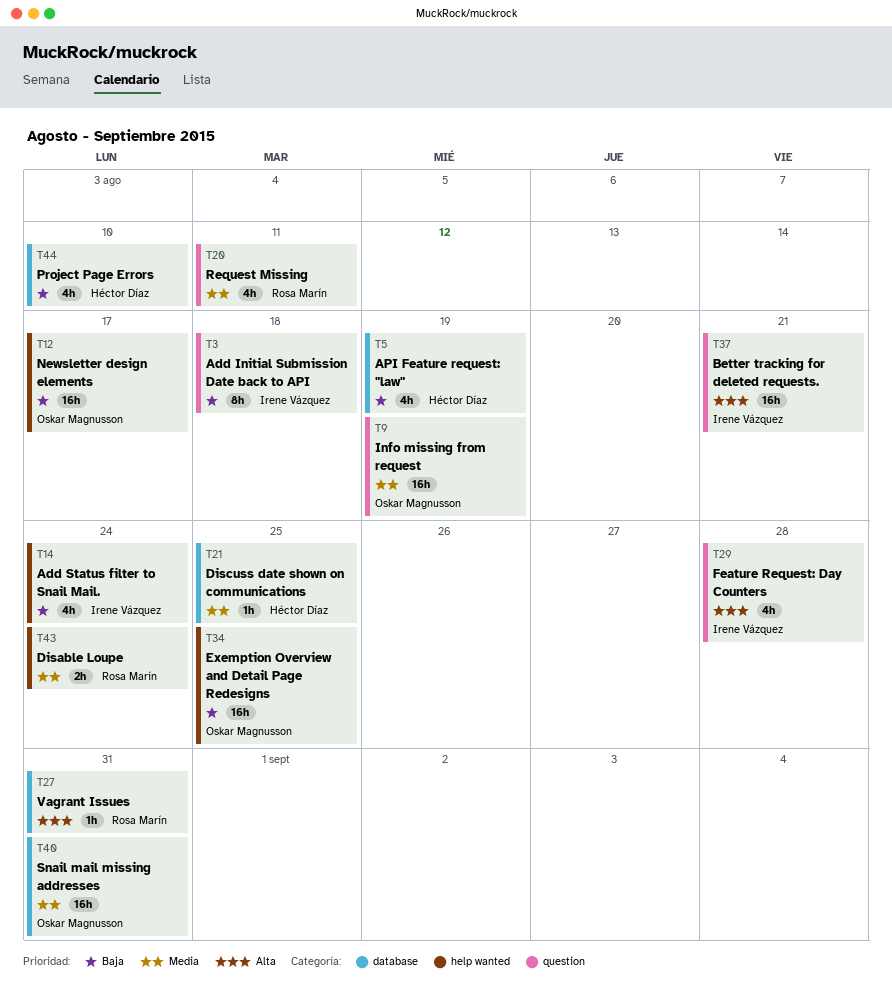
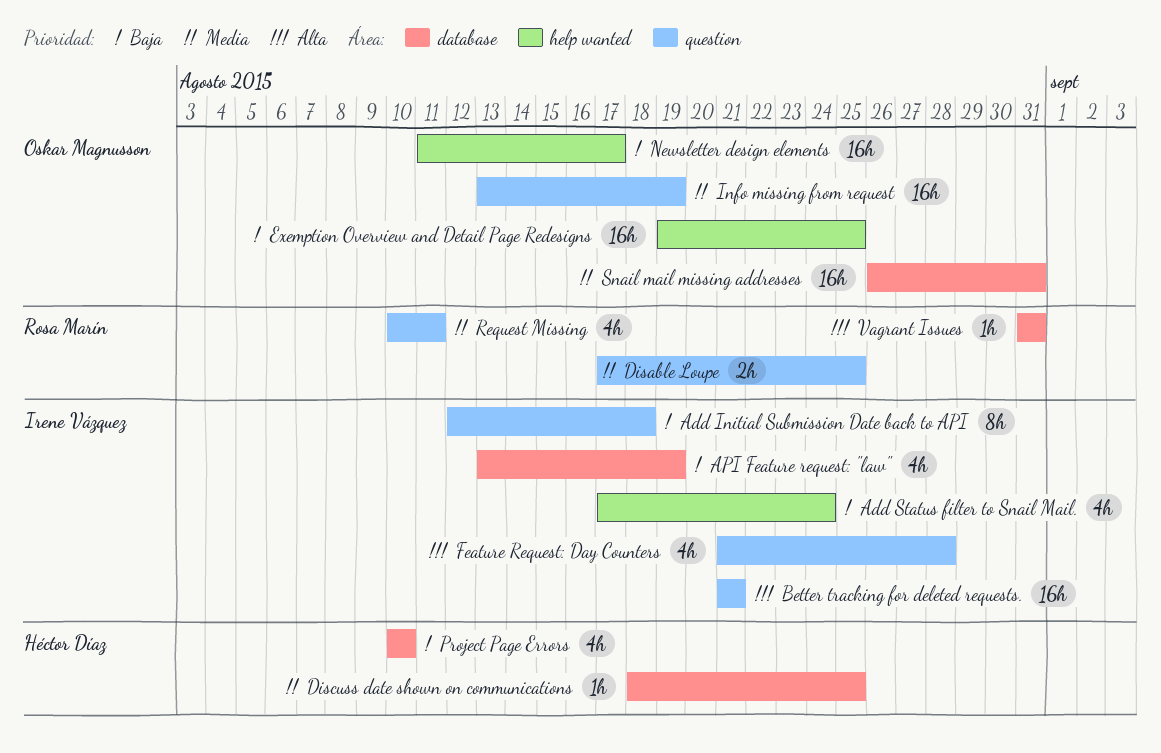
API Feature request: "law", owner: Héctor Díaz -> Irene Vázquez
Disable Loupe, label: help wanted -> question
Disable Loupe, due: Aug 24 -> Aug 25

